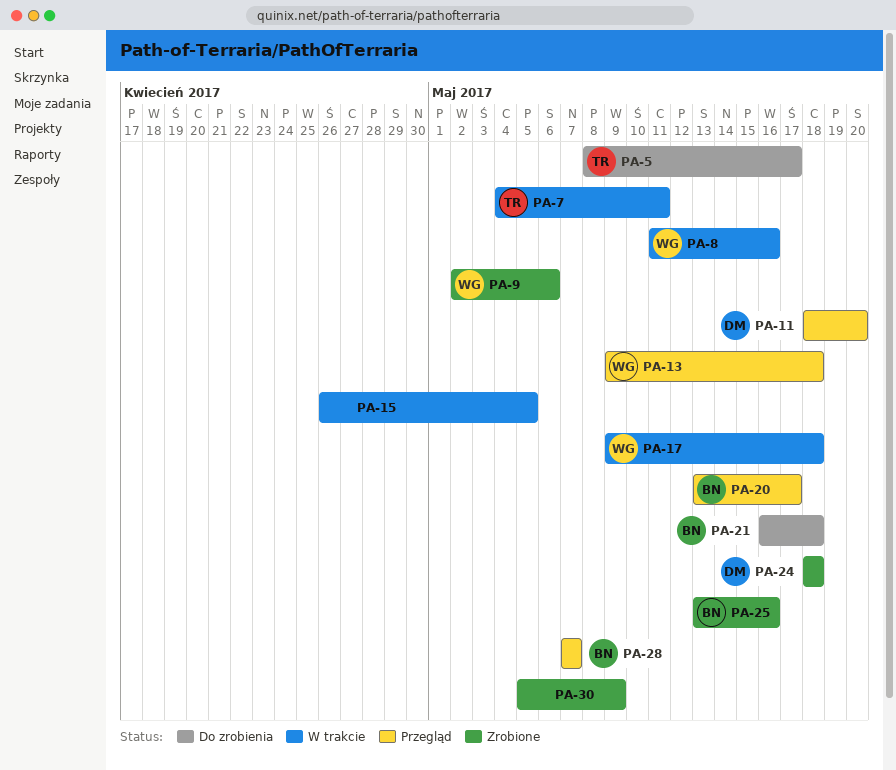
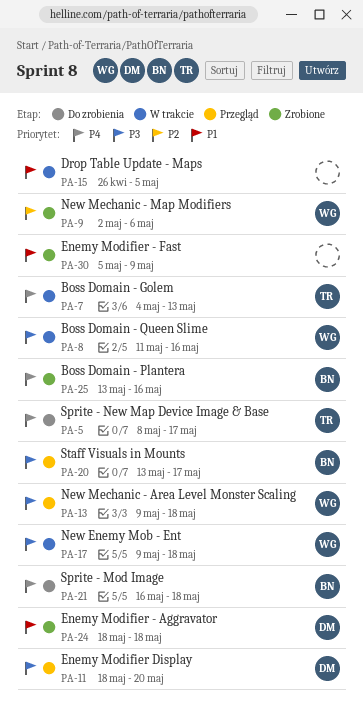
PA-7, due: May 11 -> May 13
PA-28: present -> none

